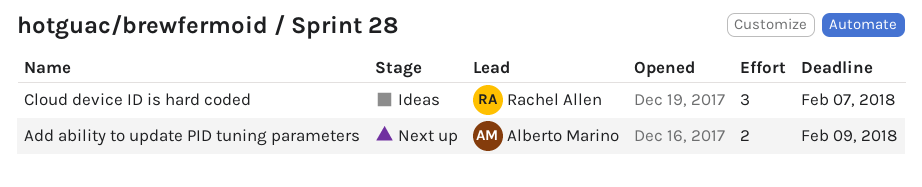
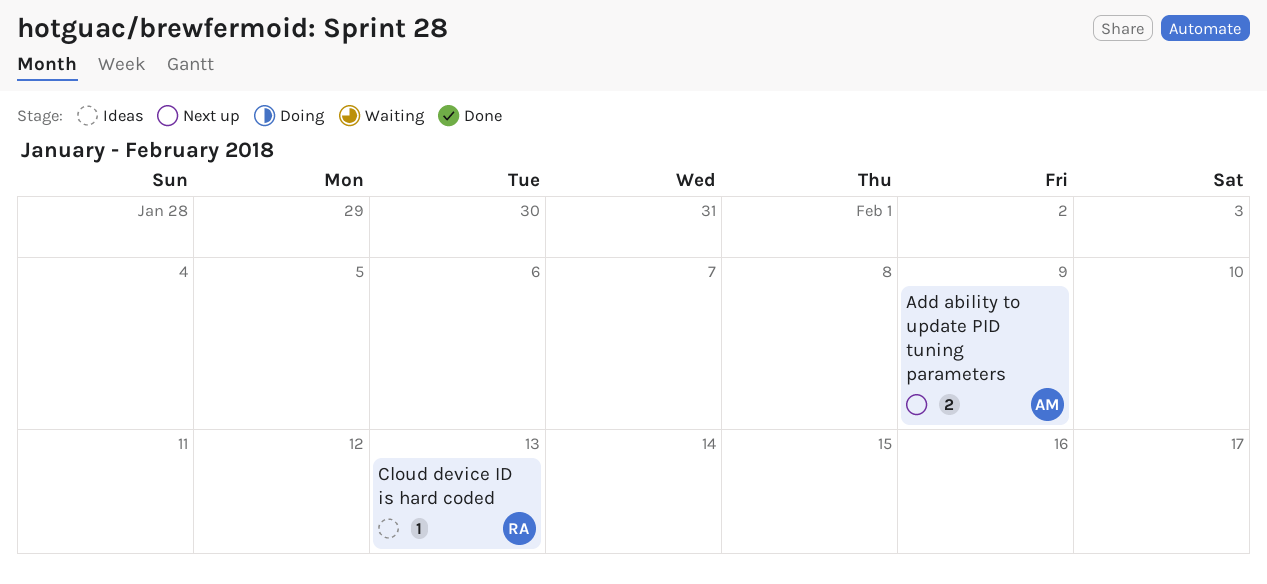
Cloud device ID is hard coded, estimate: 3 -> 1
Cloud device ID is hard coded, due: Feb 7 -> Feb 13

